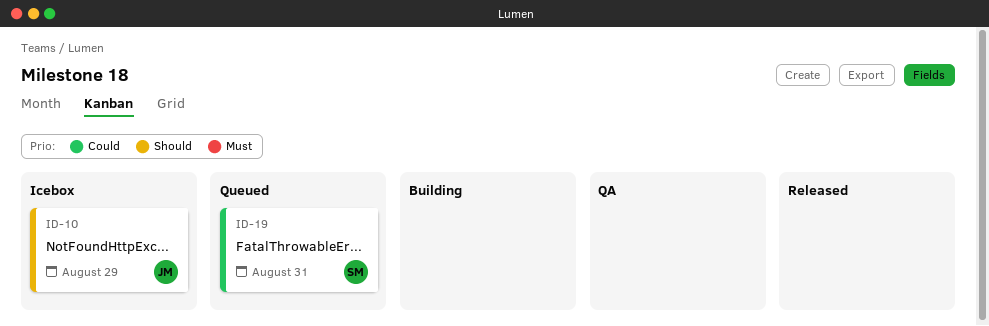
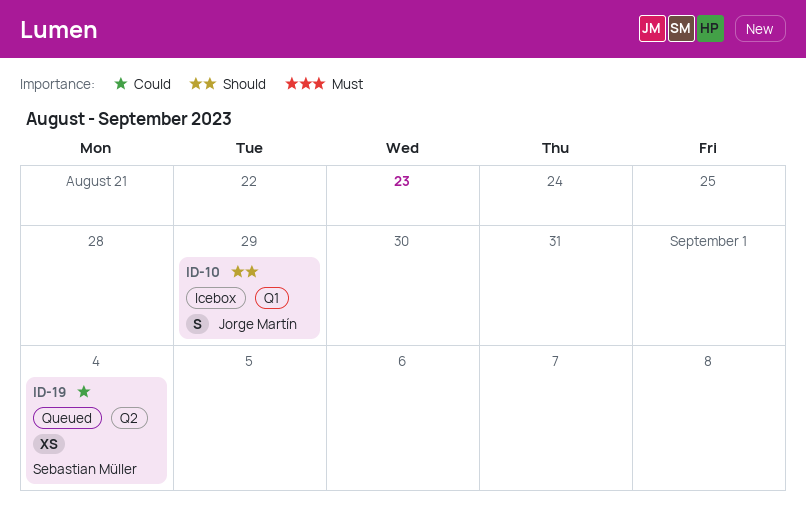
ID-19, due: Aug 31 -> Sep 4

